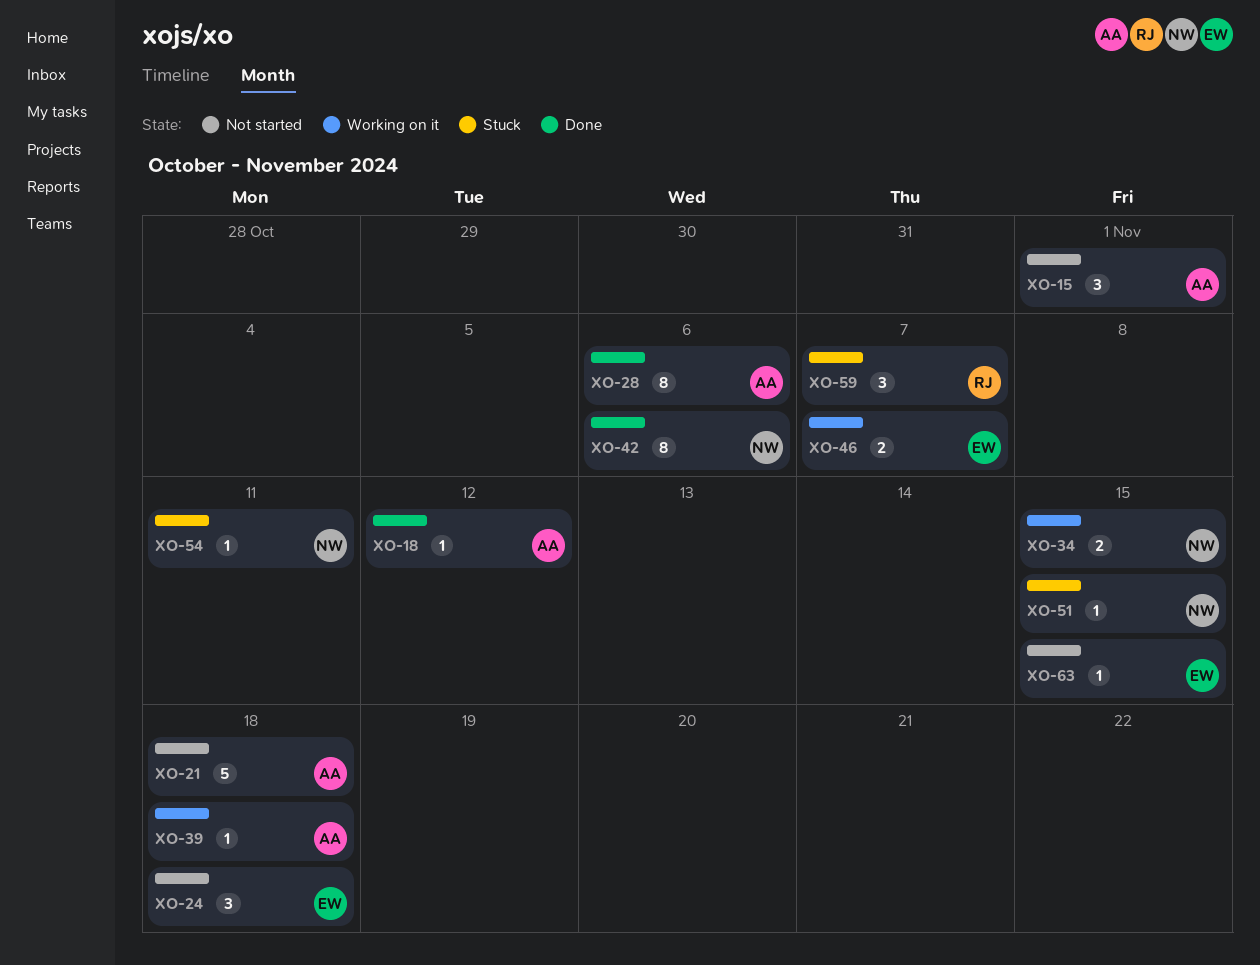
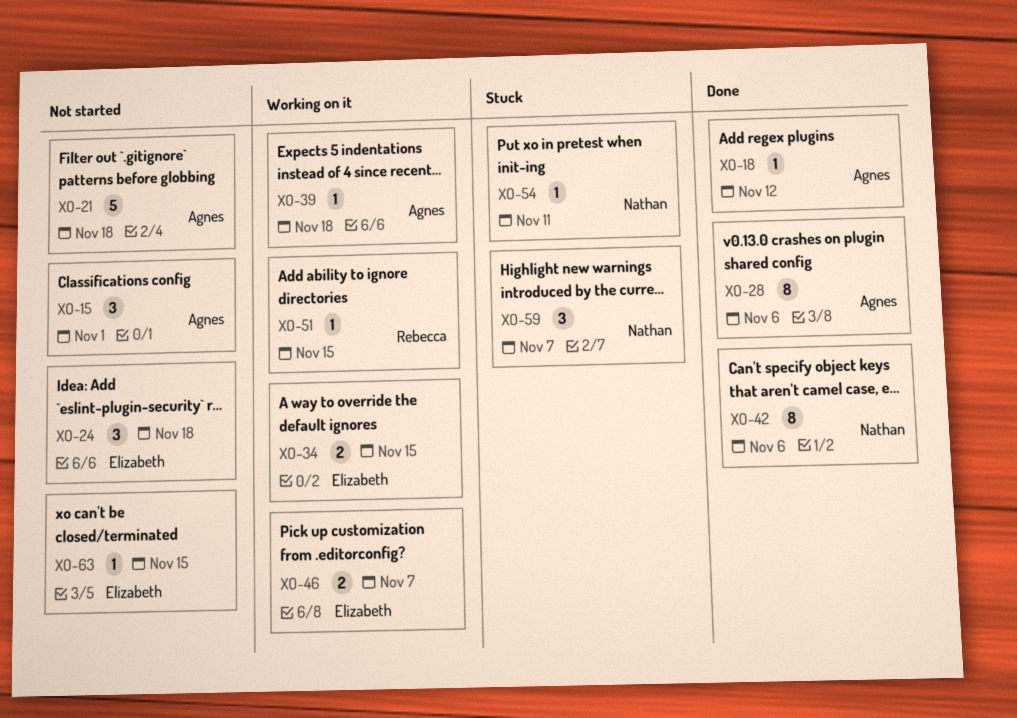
XO-34, owner: Nathan -> Elizabeth
XO-51, status: Stuck -> Working on it
XO-51, owner: Nathan -> Rebecca
XO-59, owner: Rebecca -> Nathan

